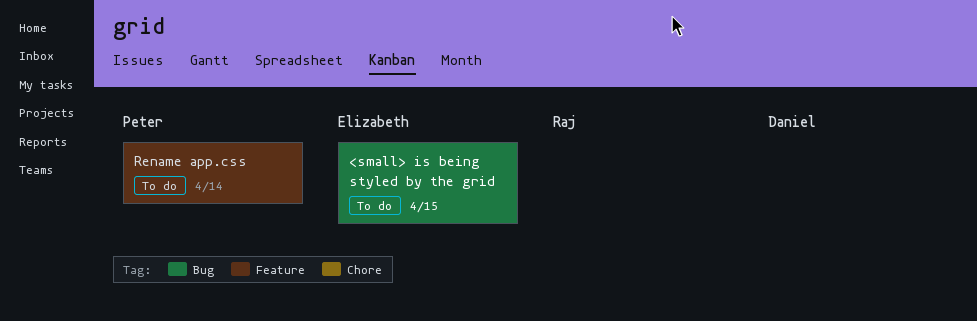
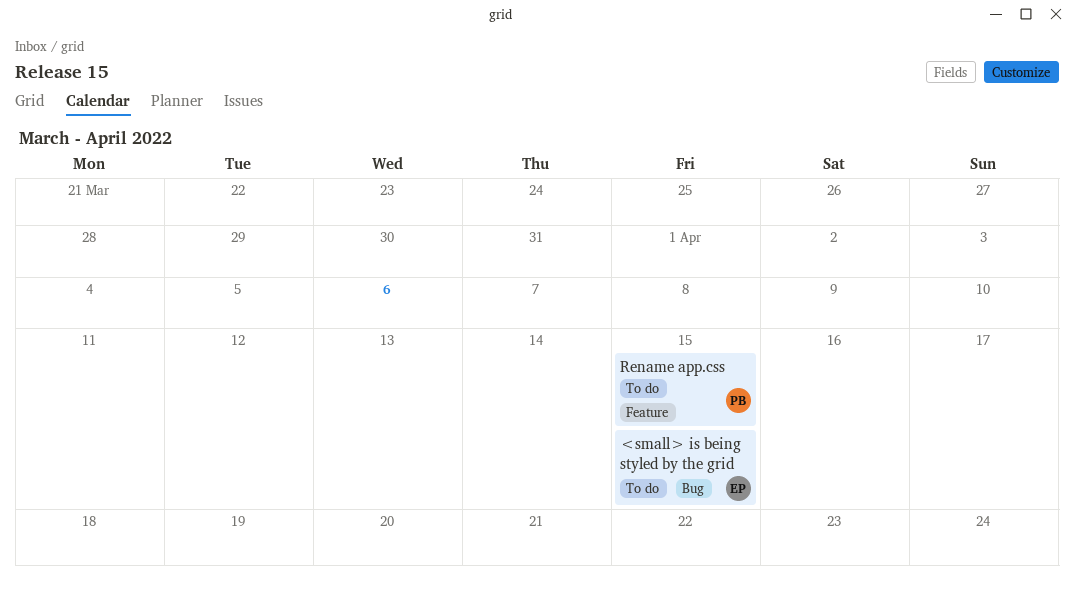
Rename app.css, due: Apr 14 -> Apr 15

